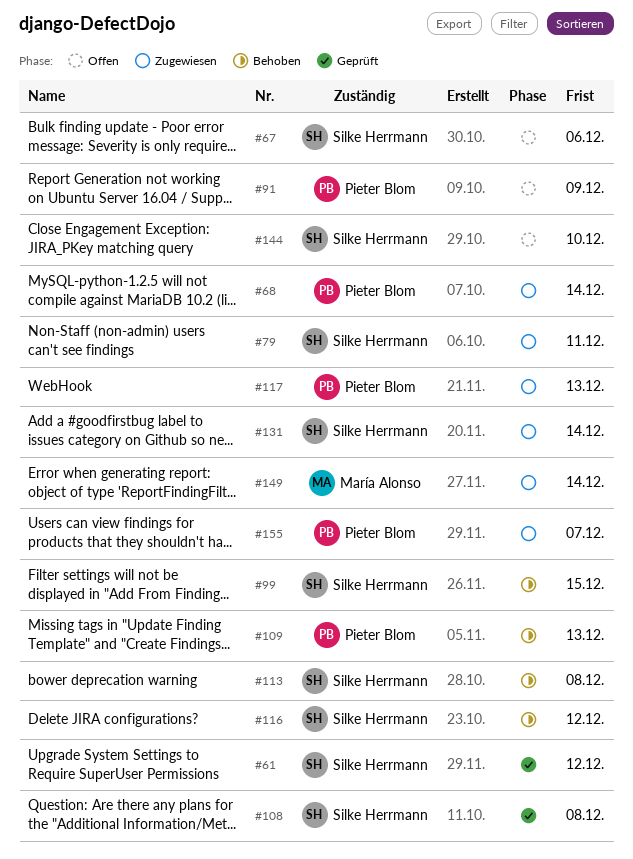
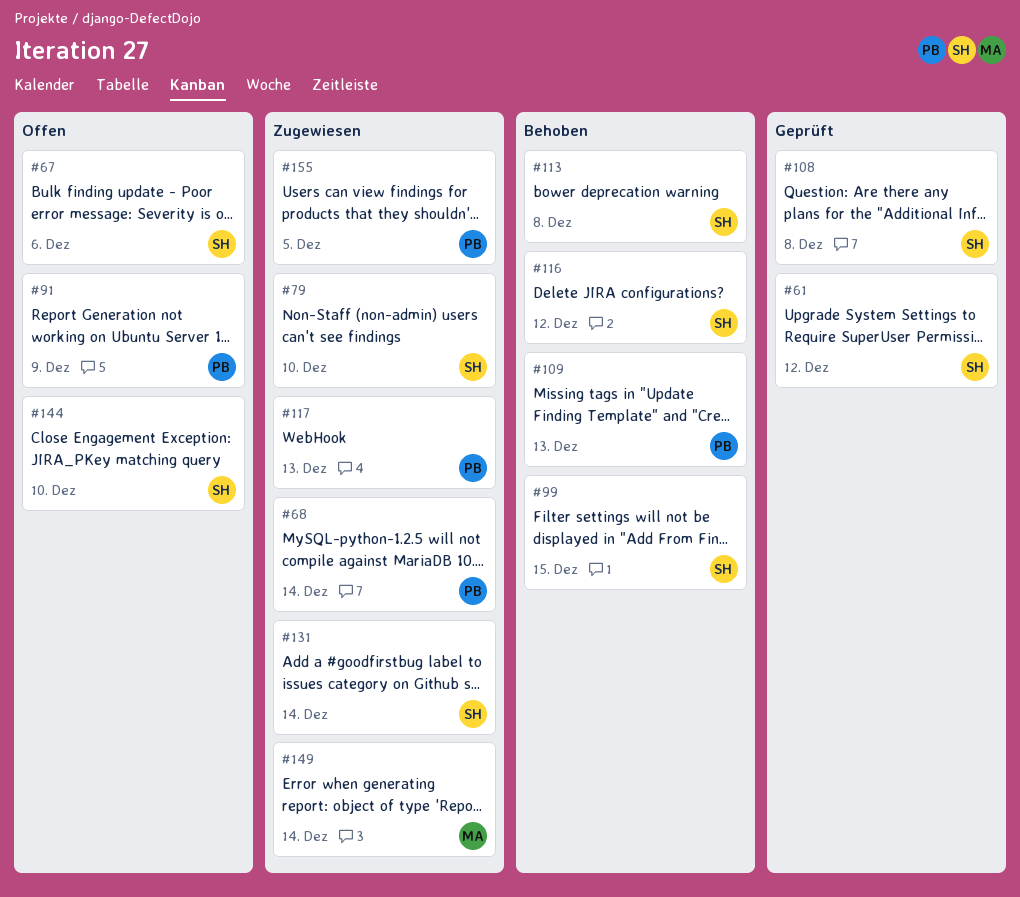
#79, due: Dec 11 -> Dec 10
#155, due: Dec 7 -> Dec 5

